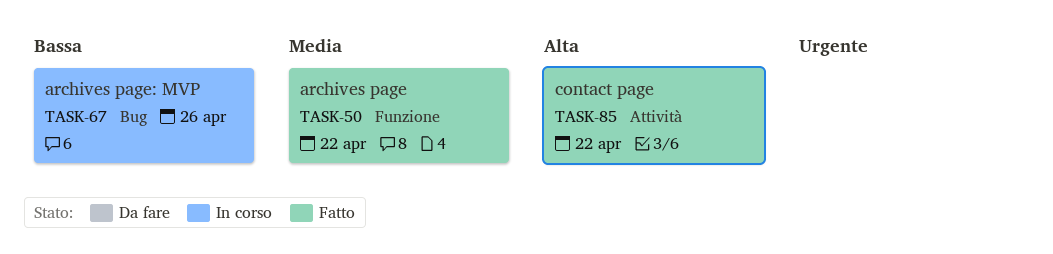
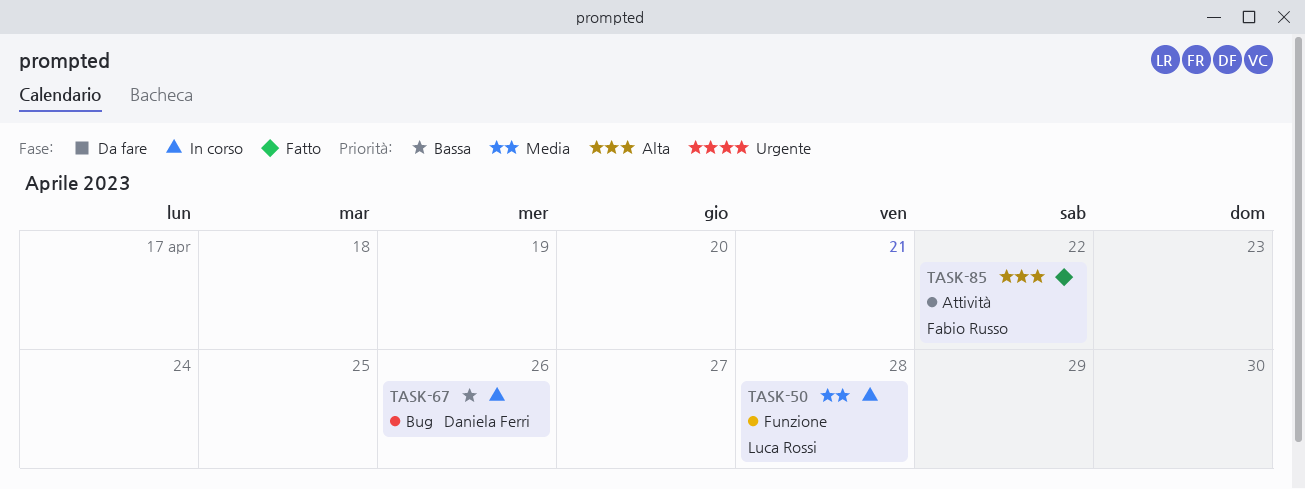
TASK-50, status: Fatto -> In corso
TASK-50, due: Apr 22 -> Apr 28

